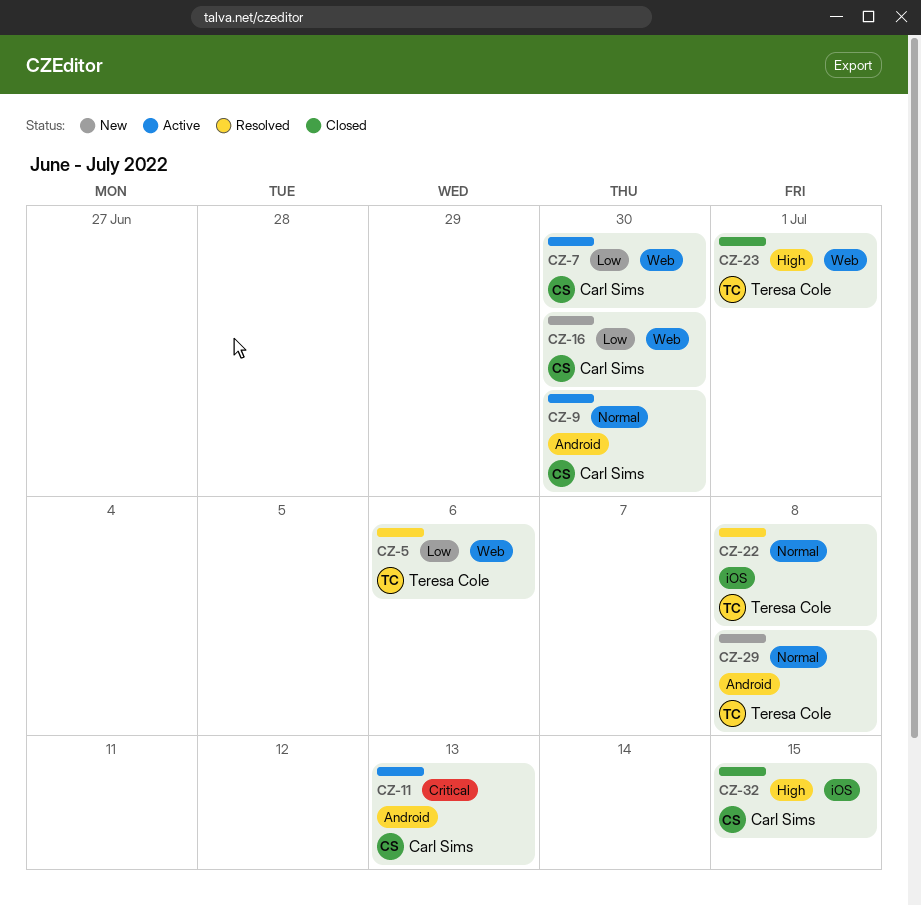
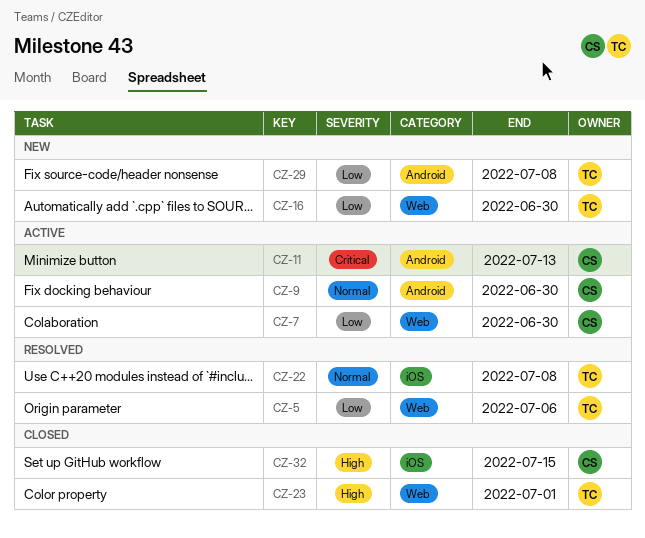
CZ-16, owner: Carl Sims -> Teresa Cole
CZ-29, priority: Normal -> Low

